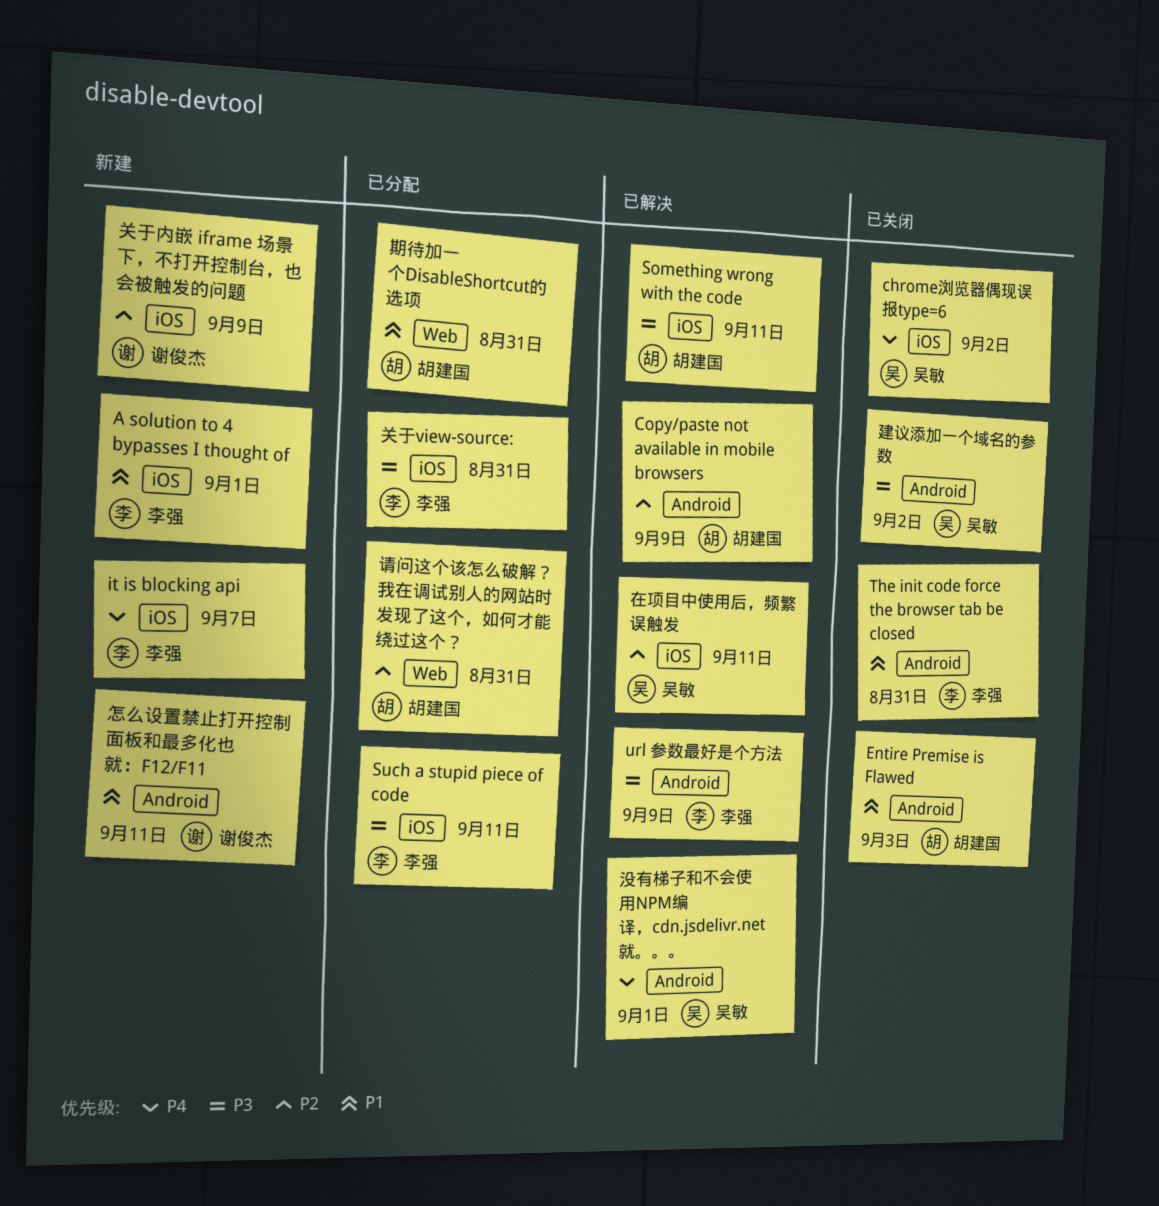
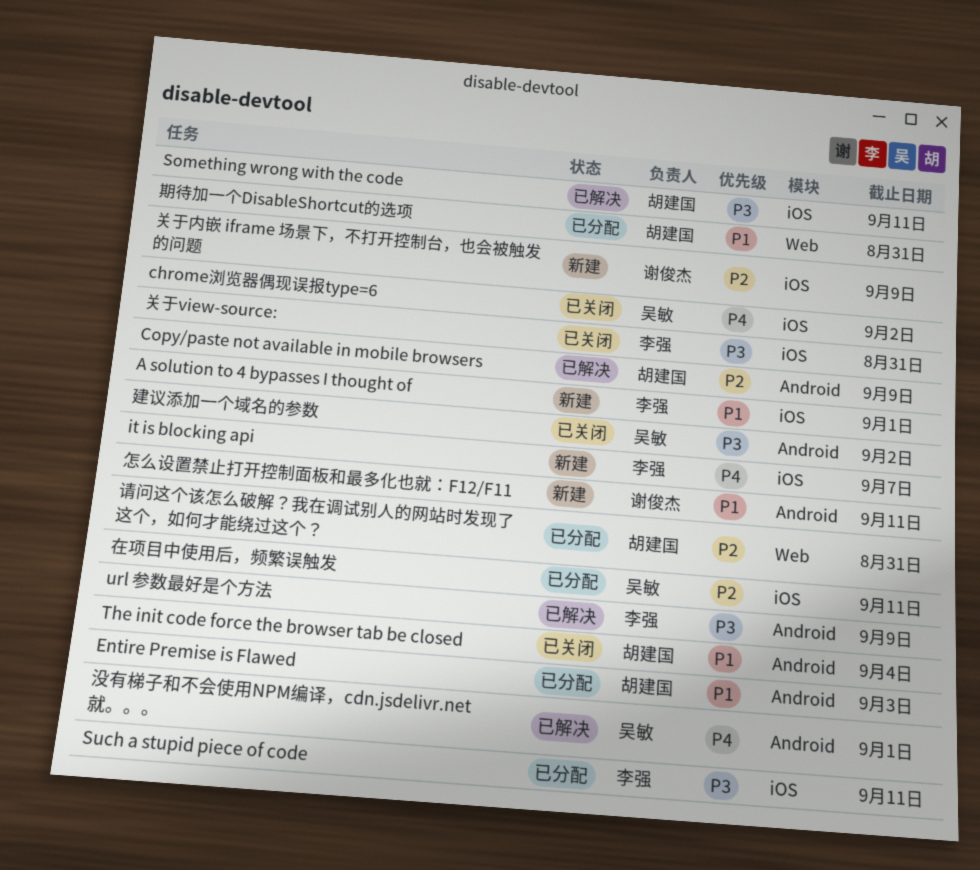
Entire Premise is Flawed, status: 已关闭 -> 已分配
The init code force the browser tab be closed, owner: 李强 -> 胡建国
The init code force the browser tab be closed, due: Aug 31 -> Sep 4
关于view-source:, status: 已分配 -> 已关闭
在项目中使用后，频繁误触发, status: 已解决 -> 已分配

